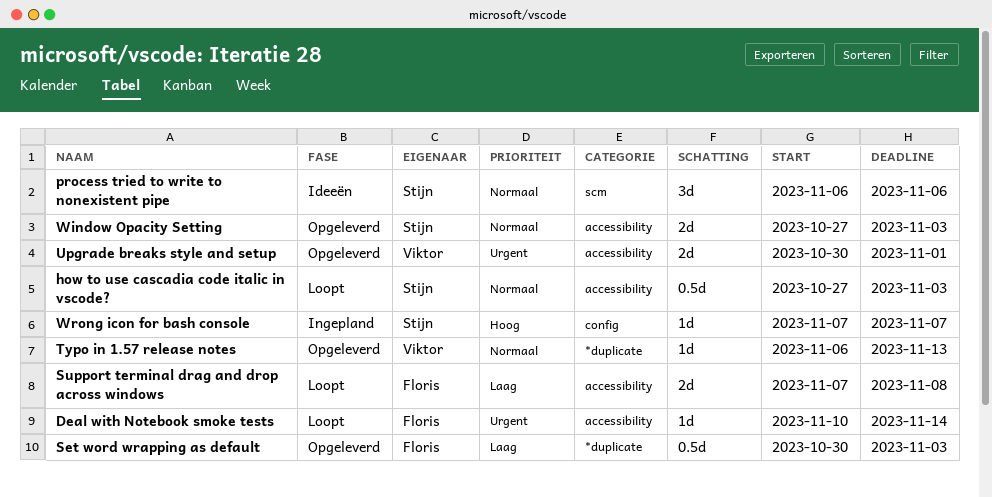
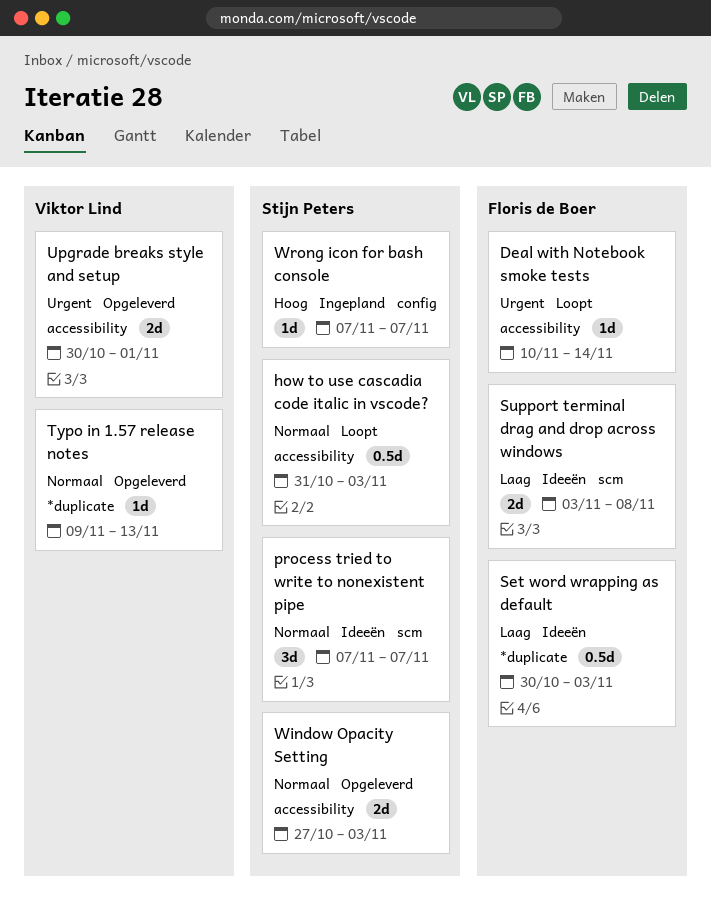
how to use cascadia code italic in vscode?, start: Oct 27 -> Oct 31
process tried to write to nonexistent pipe, start: Nov 6 -> Nov 7
process tried to write to nonexistent pipe, due: Nov 6 -> Nov 7
Set word wrapping as default, status: Opgeleverd -> Ideeën
Support terminal drag and drop across windows, status: Loopt -> Ideeën
Support terminal drag and drop across windows, label: accessibility -> scm
Support terminal drag and drop across windows, start: Nov 7 -> Nov 3
Typo in 1.57 release notes, start: Nov 6 -> Nov 9

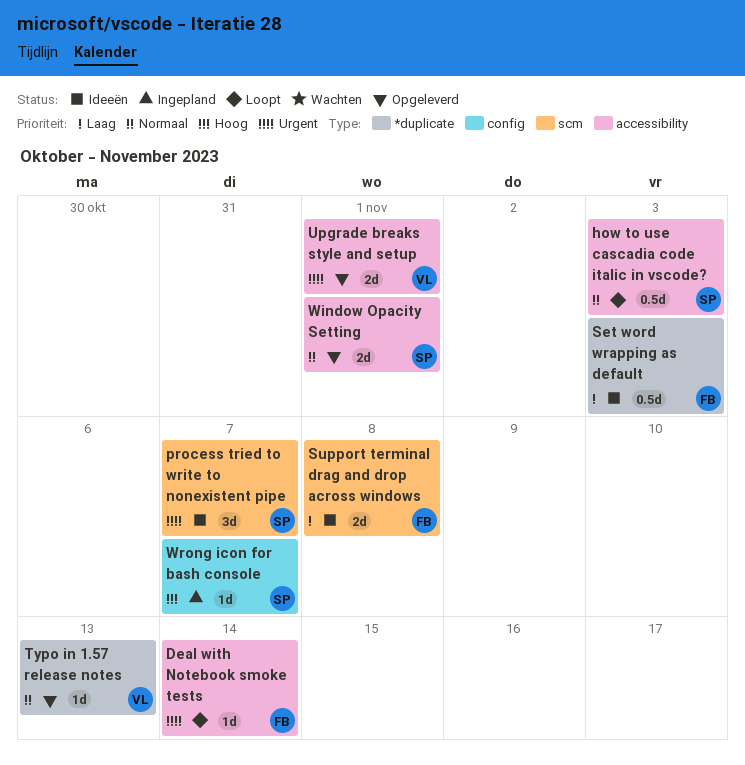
process tried to write to nonexistent pipe, priority: Normaal -> Urgent
Window Opacity Setting, due: Nov 3 -> Nov 1

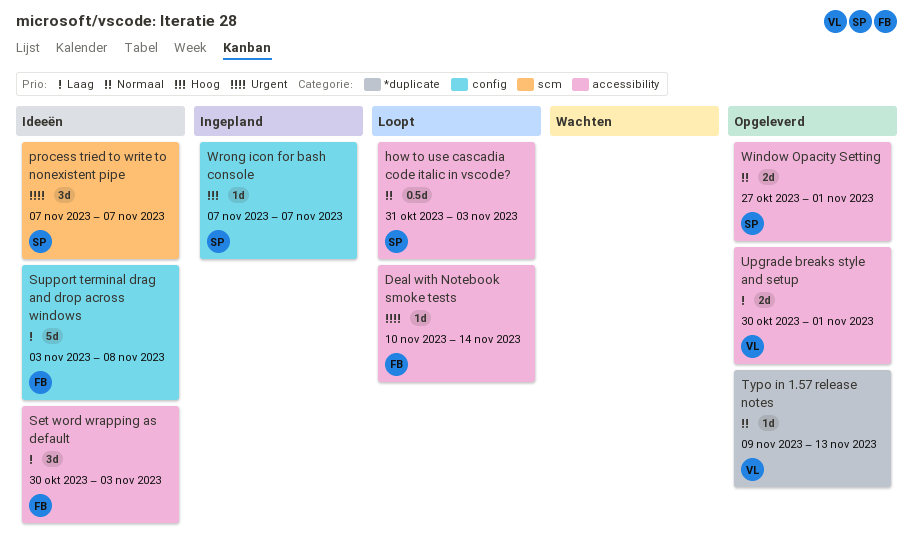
Set word wrapping as default, label: *duplicate -> accessibility
Set word wrapping as default, estimate: 0.5d -> 3d
Support terminal drag and drop across windows, label: scm -> config
Support terminal drag and drop across windows, estimate: 2d -> 5d
Upgrade breaks style and setup, priority: Urgent -> Laag

